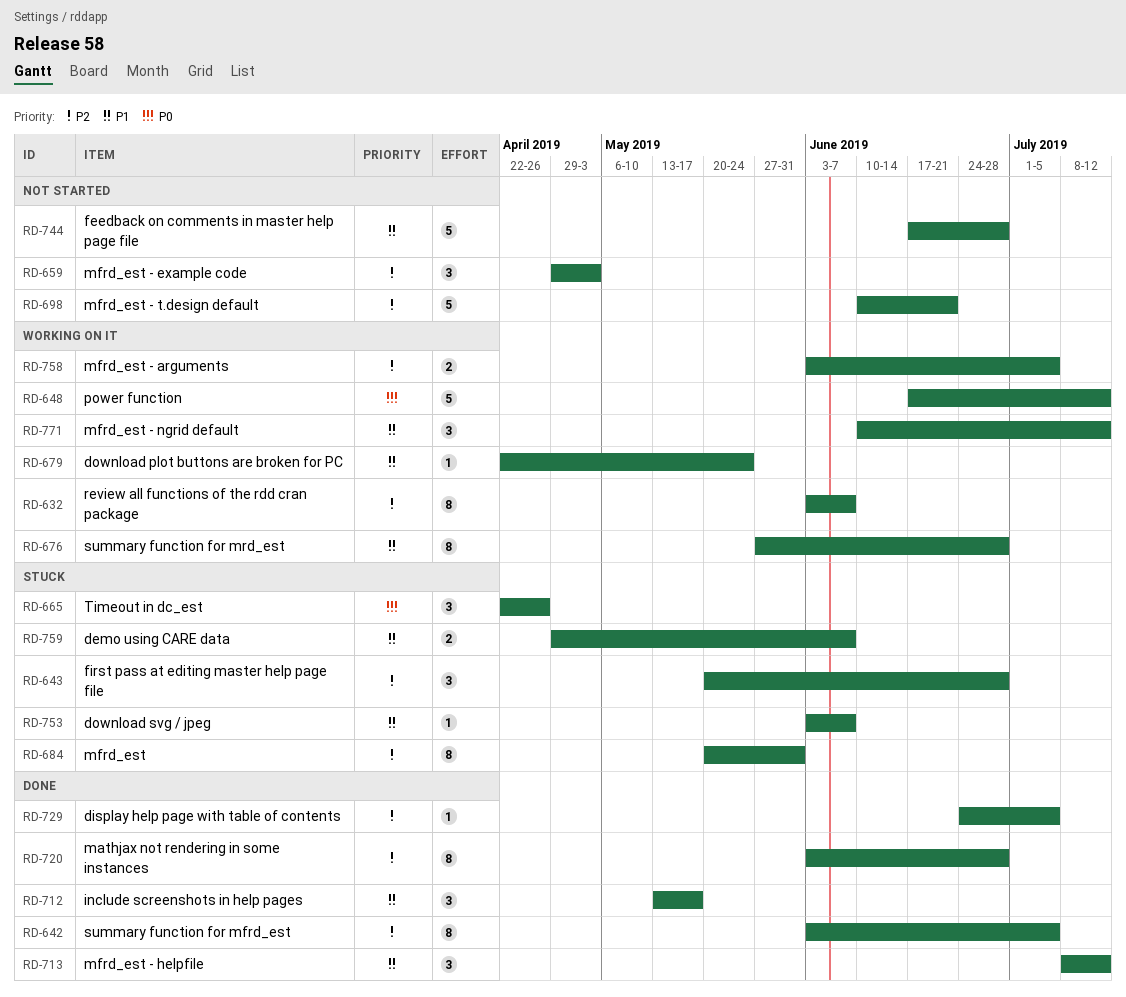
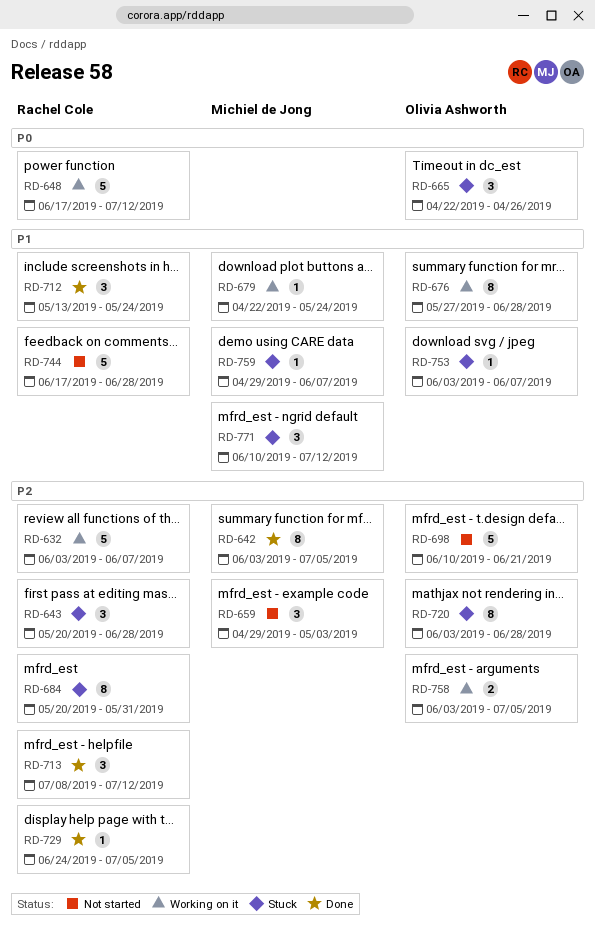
RD-632, estimate: 8 -> 5
RD-712, due: May 17 -> May 24
RD-713, priority: P1 -> P2
RD-720, status: Done -> Stuck
RD-759, estimate: 2 -> 1
RD-771, status: Working on it -> Stuck

